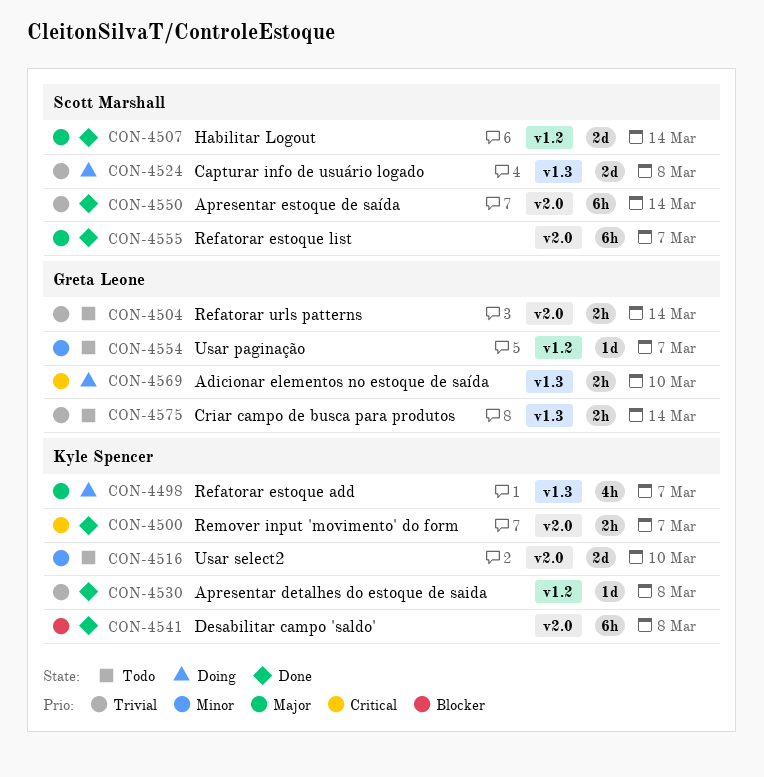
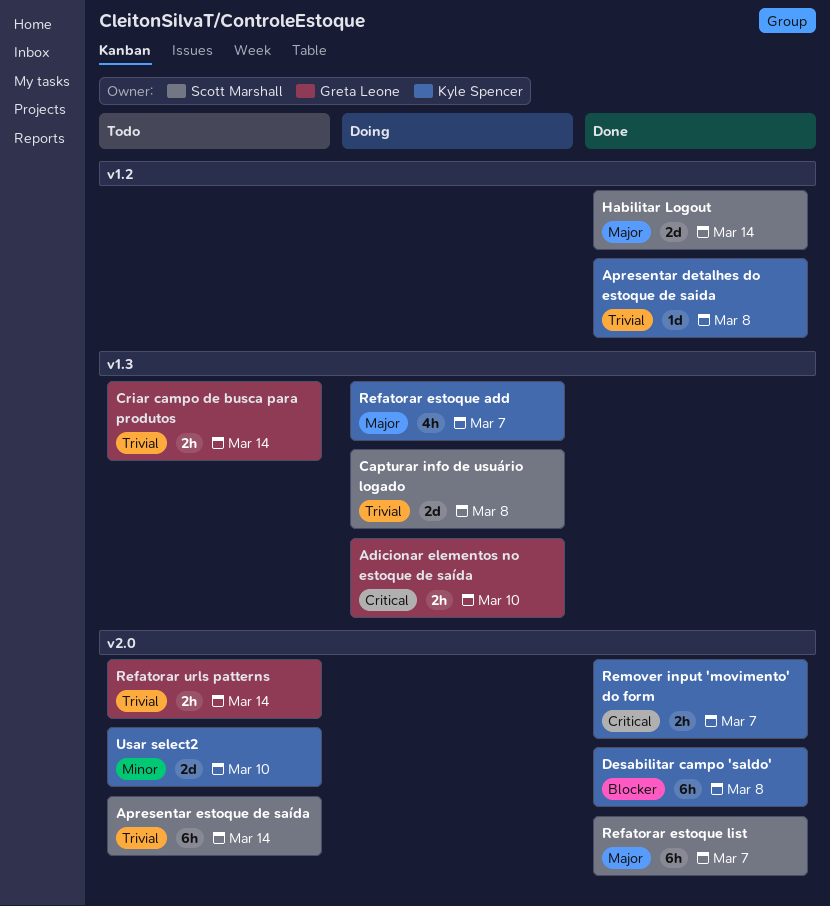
Apresentar estoque de saída, status: Done -> Todo
Usar paginação: present -> none

